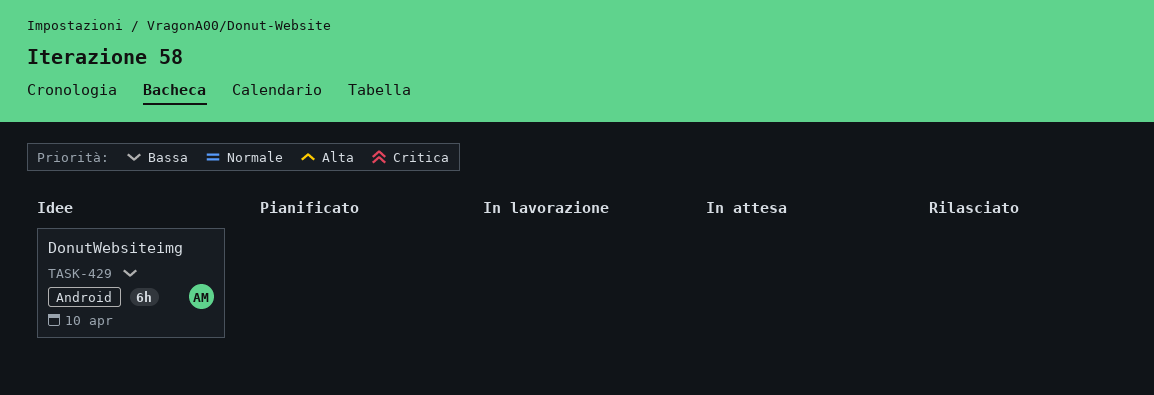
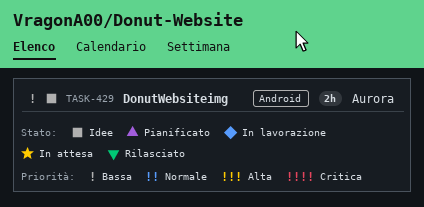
TASK-429, estimate: 6h -> 2h

